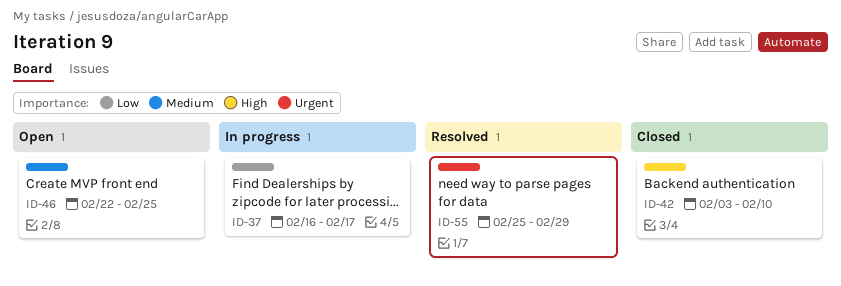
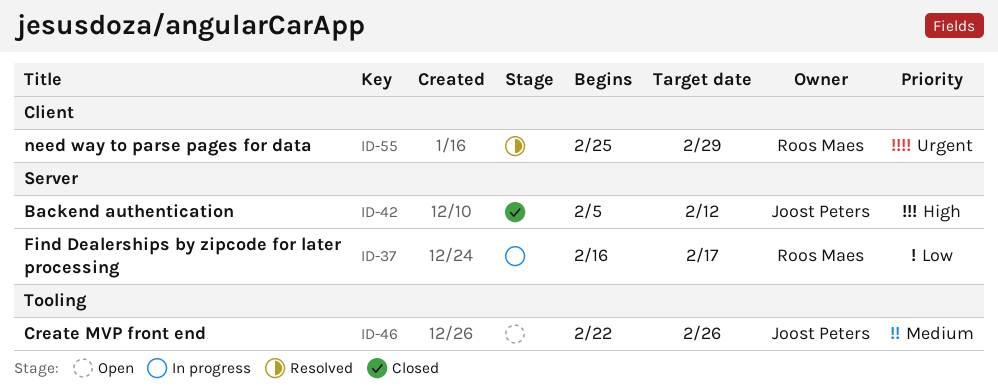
ID-42, start: Feb 3 -> Feb 5
ID-42, due: Feb 10 -> Feb 12
ID-46, due: Feb 25 -> Feb 26

